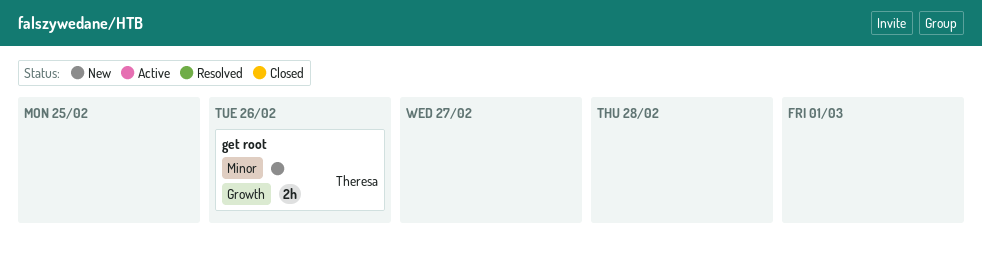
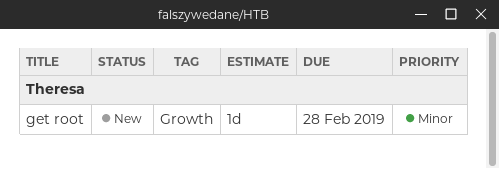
get root, estimate: 2h -> 1d
get root, due: Feb 26 -> Feb 28

